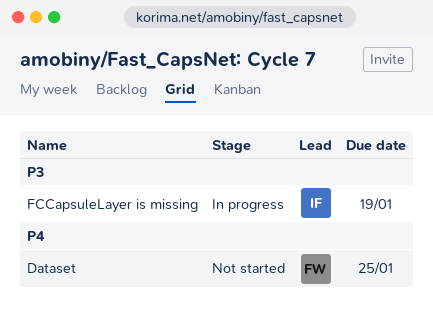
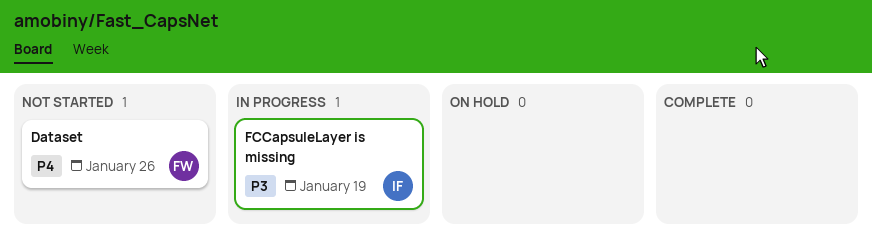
Dataset, due: Jan 25 -> Jan 26

